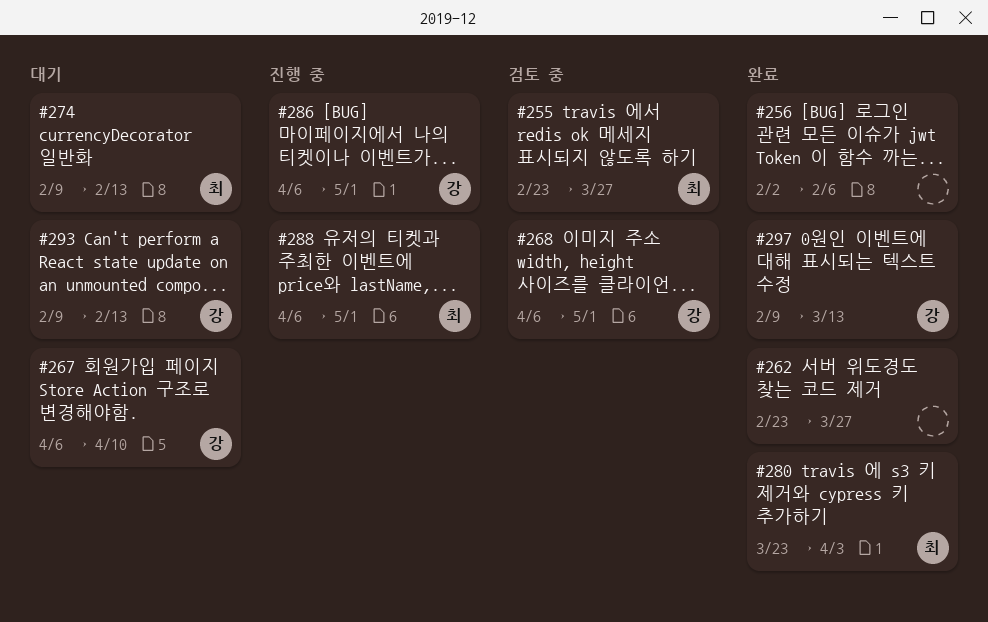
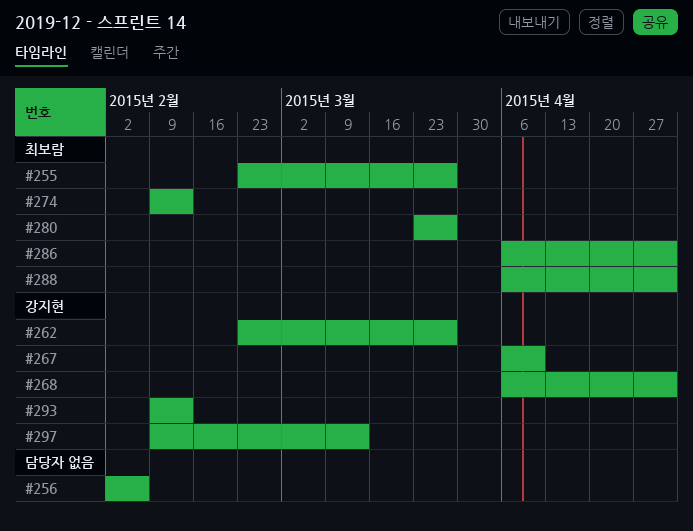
#262, owner: none -> 강지현
#280, due: Apr 3 -> Mar 27
#286, owner: 강지현 -> 최보람

